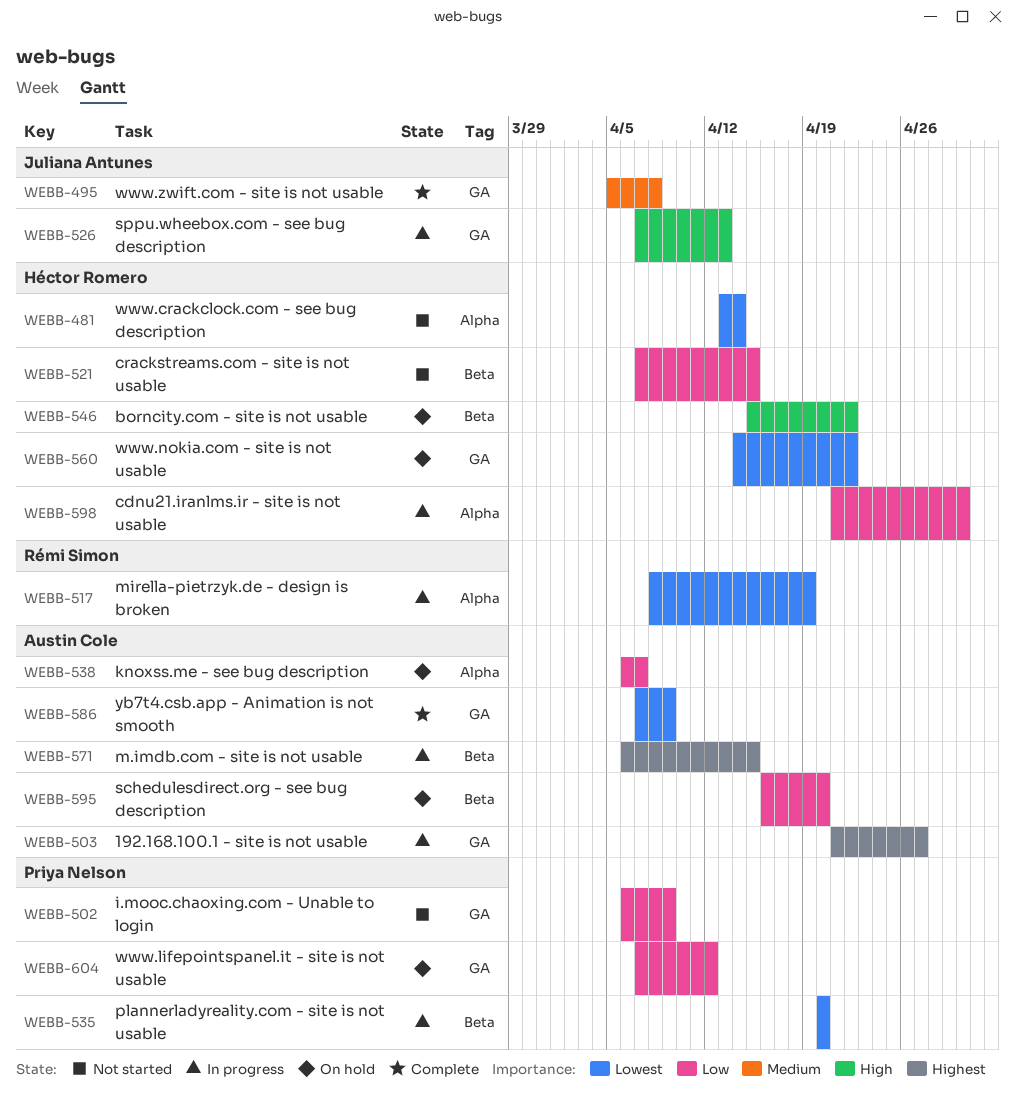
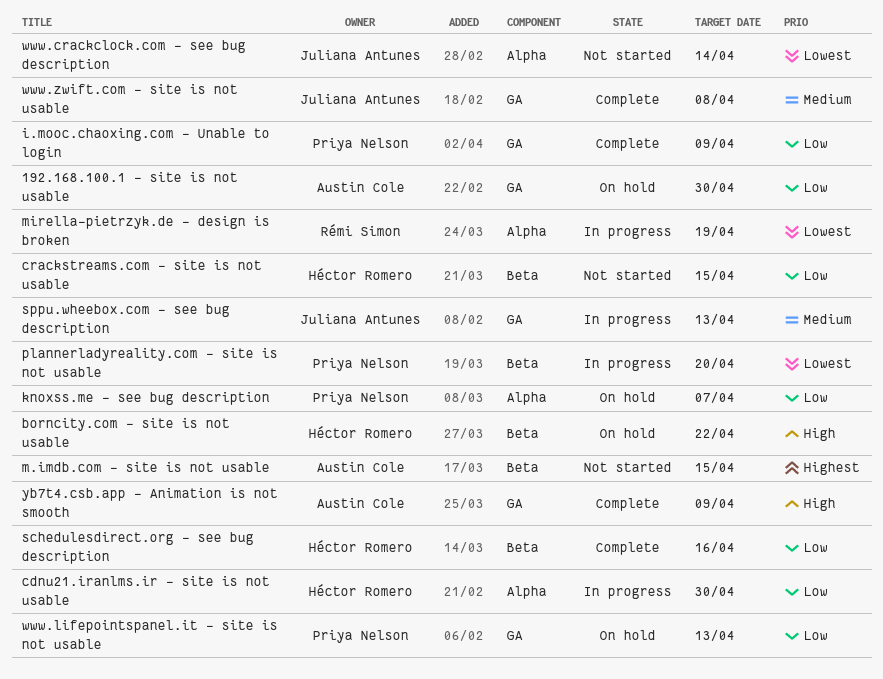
192.168.100.1 - site is not usable, status: In progress -> On hold
192.168.100.1 - site is not usable, priority: Highest -> Low
192.168.100.1 - site is not usable, due: Apr 27 -> Apr 30
i.mooc.chaoxing.com - Unable to login, status: Not started -> Complete
knoxss.me - see bug description, owner: Austin Cole -> Priya Nelson
m.imdb.com - site is not usable, status: In progress -> Not started
schedulesdirect.org - see bug description, status: On hold -> Complete
schedulesdirect.org - see bug description, owner: Austin Cole -> Héctor Romero
schedulesdirect.org - see bug description, due: Apr 20 -> Apr 16
sppu.wheebox.com - see bug description, priority: High -> Medium
www.crackclock.com - see bug description, owner: Héctor Romero -> Juliana Antunes
www.lifepointspanel.it - site is not usable, due: Apr 12 -> Apr 13
www.nokia.com - site is not usable: present -> none
yb7t4.csb.app - Animation is not smooth, priority: Lowest -> High

